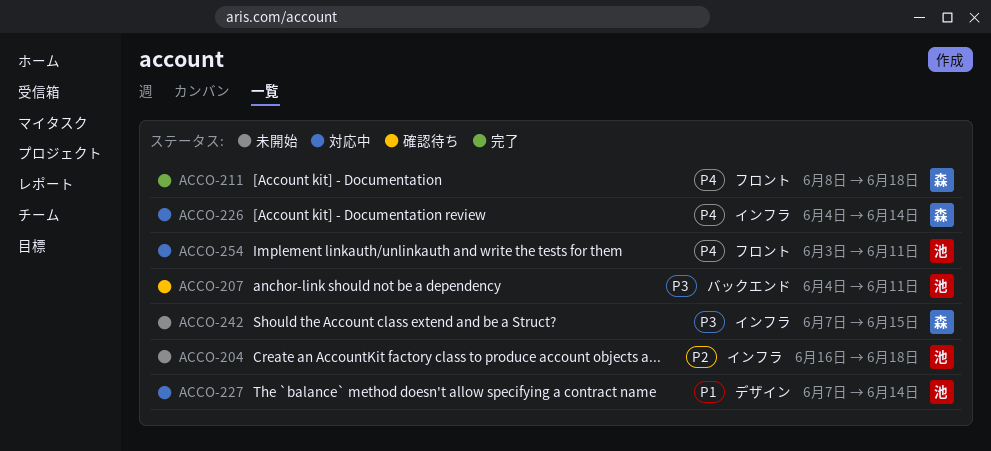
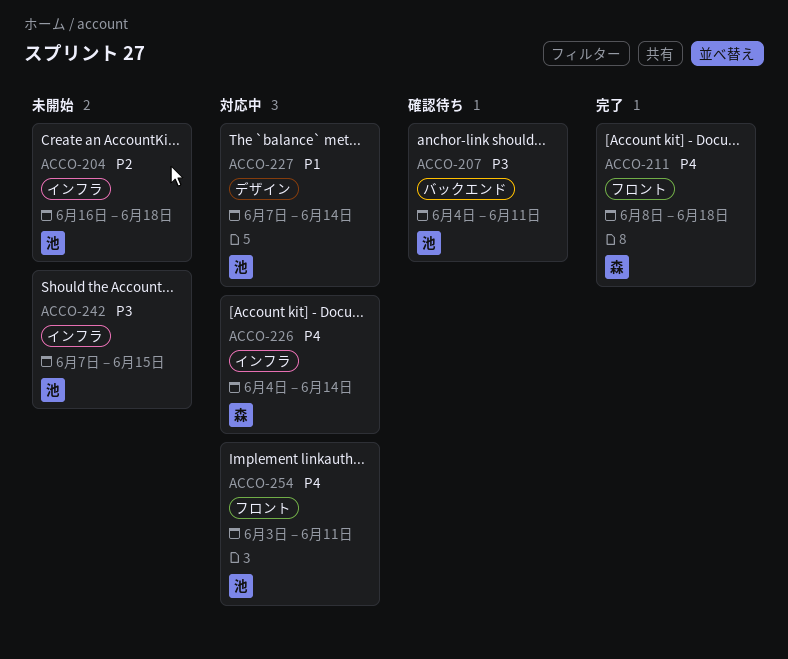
ACCO-242, owner: 森 -> 池

